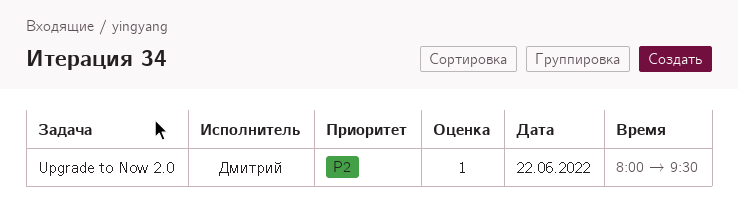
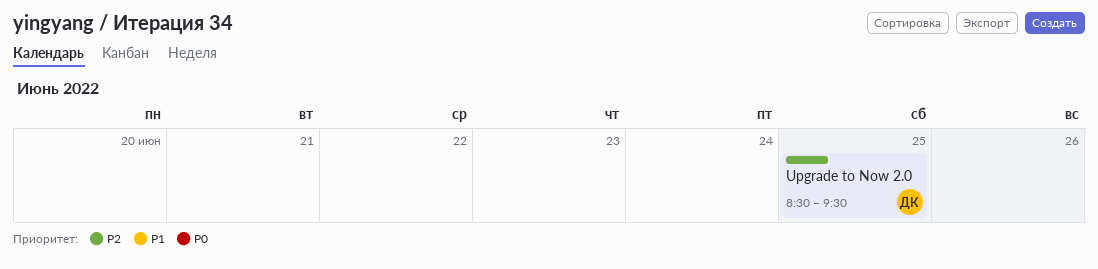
Upgrade to Now 2.0, day: Jun 22 -> Jun 25
Upgrade to Now 2.0, begins: 08:00 -> 08:30

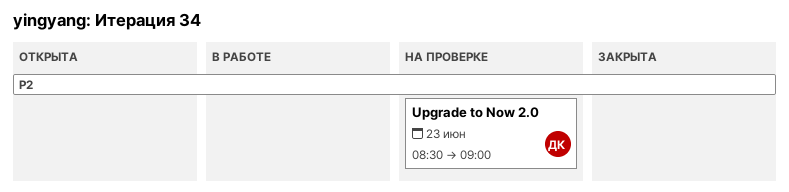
Upgrade to Now 2.0, day: Jun 25 -> Jun 23
Upgrade to Now 2.0, ends: 09:30 -> 09:00

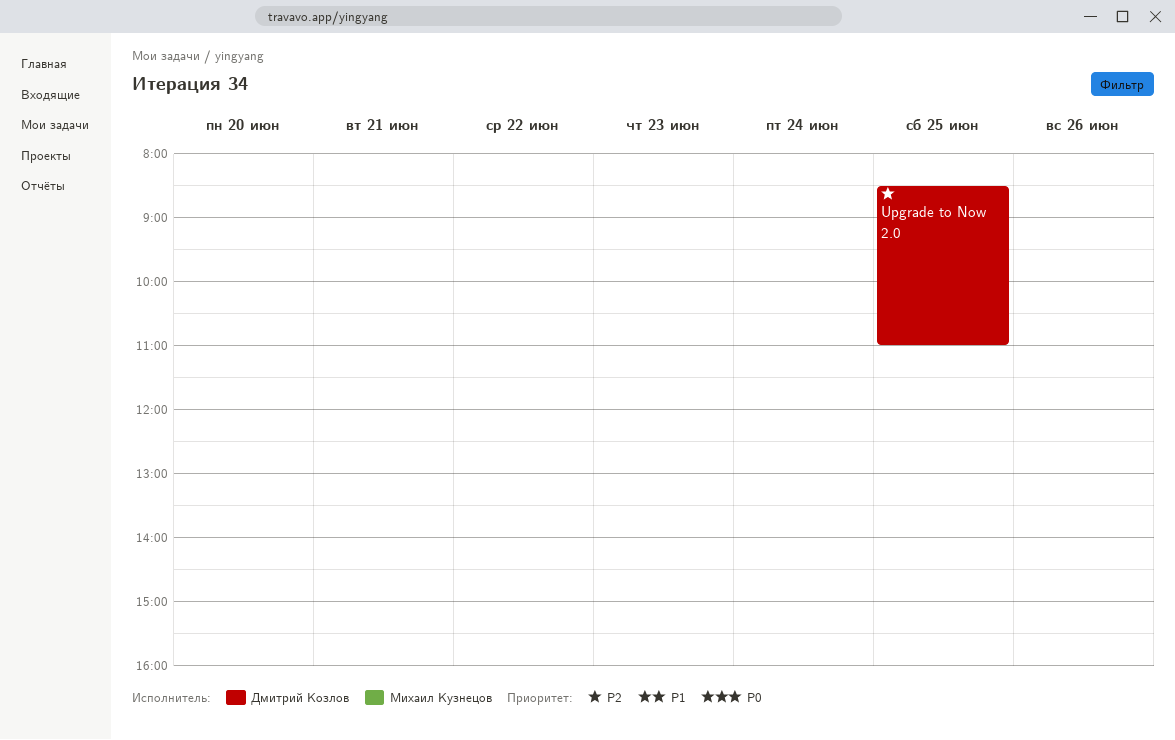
Upgrade to Now 2.0, day: Jun 23 -> Jun 25
Upgrade to Now 2.0, ends: 09:00 -> 11:00

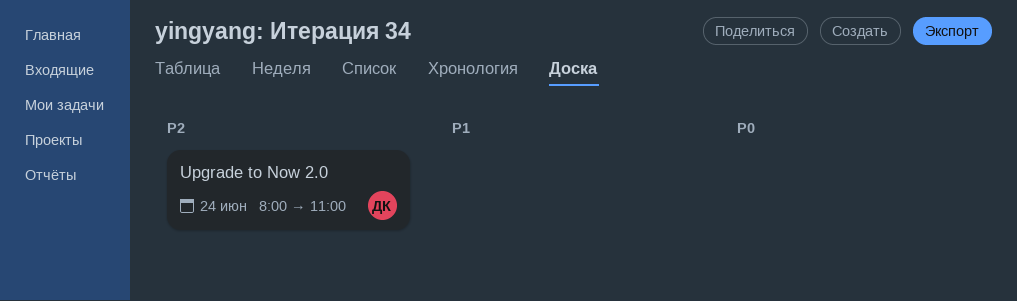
Upgrade to Now 2.0, day: Jun 25 -> Jun 24
Upgrade to Now 2.0, begins: 08:30 -> 08:00

